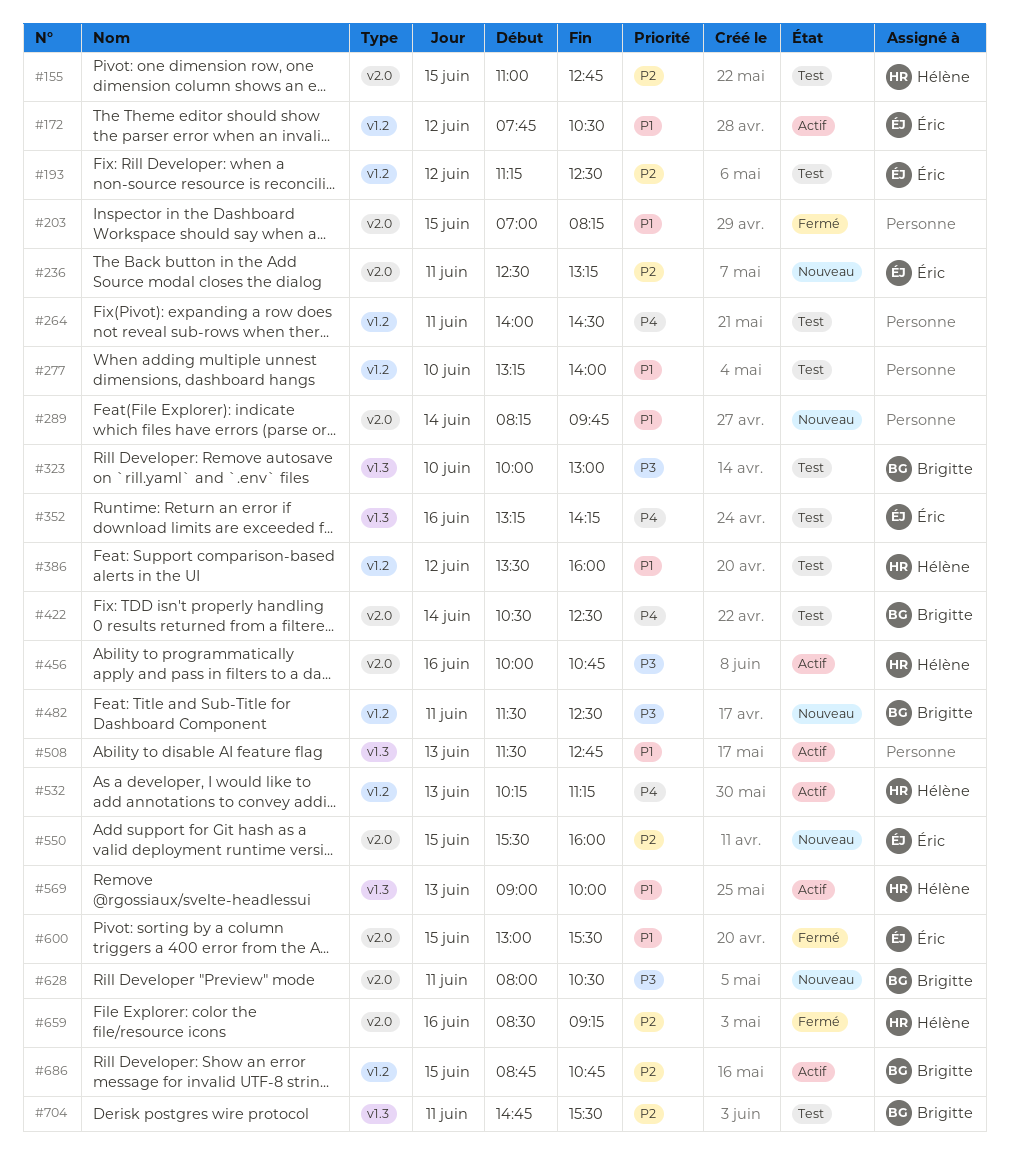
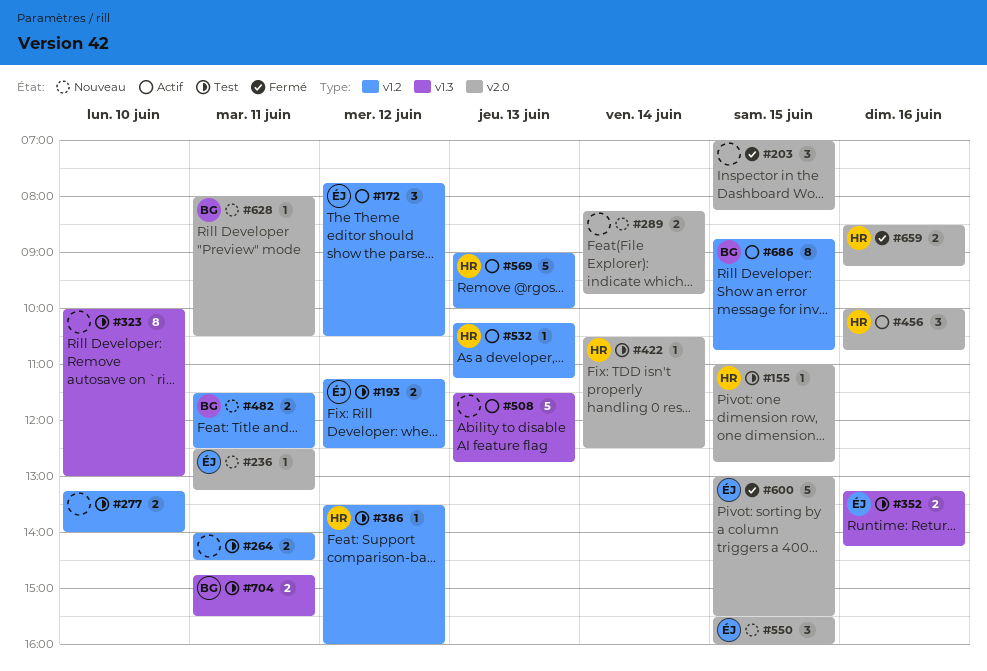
#323, owner: Brigitte -> none
#422, owner: Brigitte -> Hélène
#569, label: v1.3 -> v1.2

